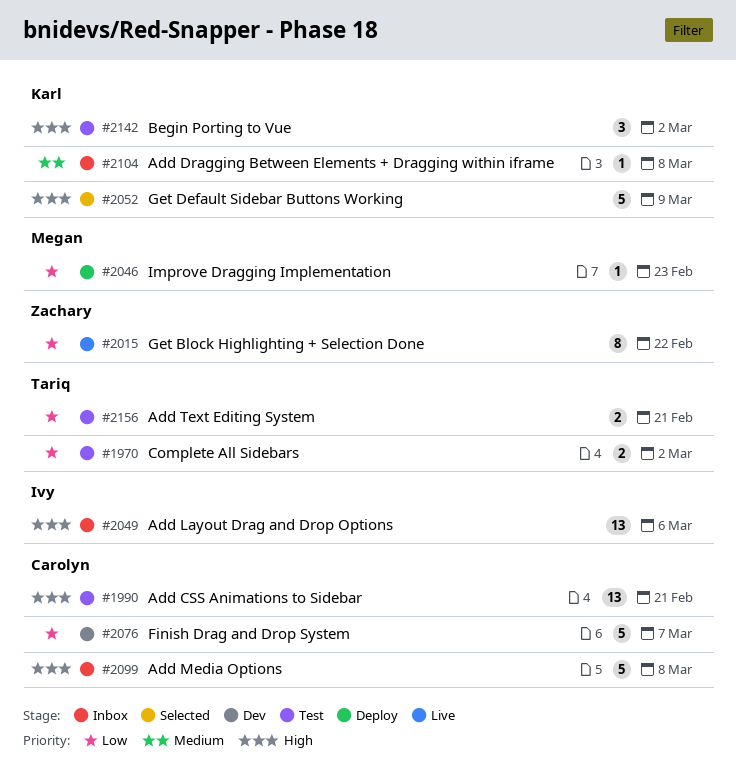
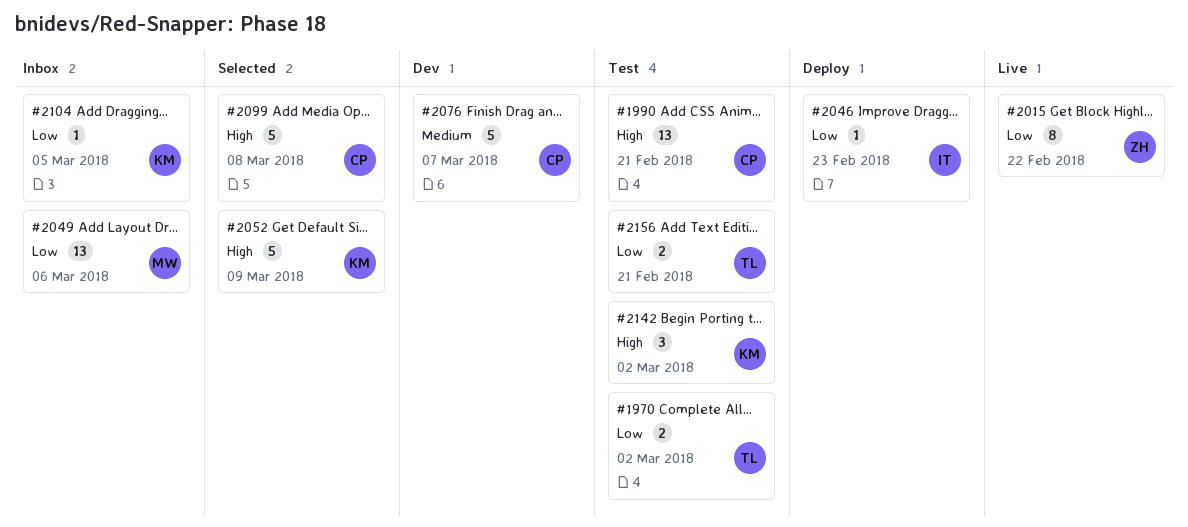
#2046, owner: Megan -> Ivy
#2049, owner: Ivy -> Megan
#2049, priority: High -> Low
#2076, priority: Low -> Medium
#2099, status: Inbox -> Selected
#2104, priority: Medium -> Low
#2104, due: Mar 8 -> Mar 5

